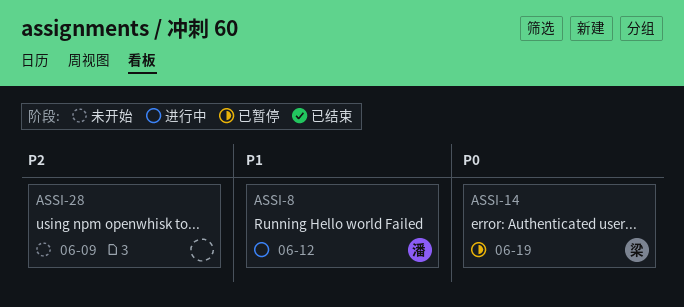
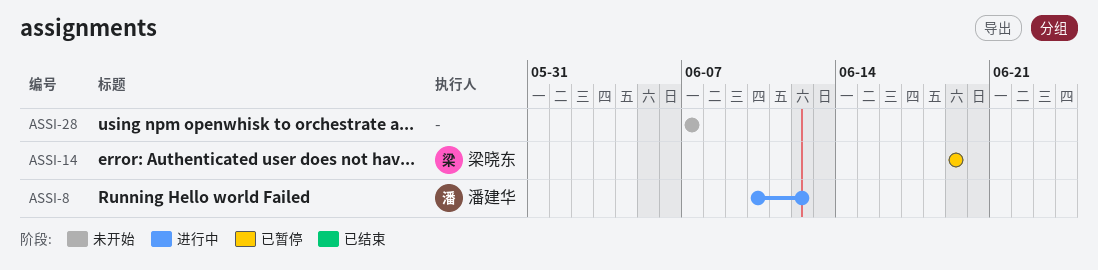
ASSI-28, due: Jun 9 -> Jun 7

